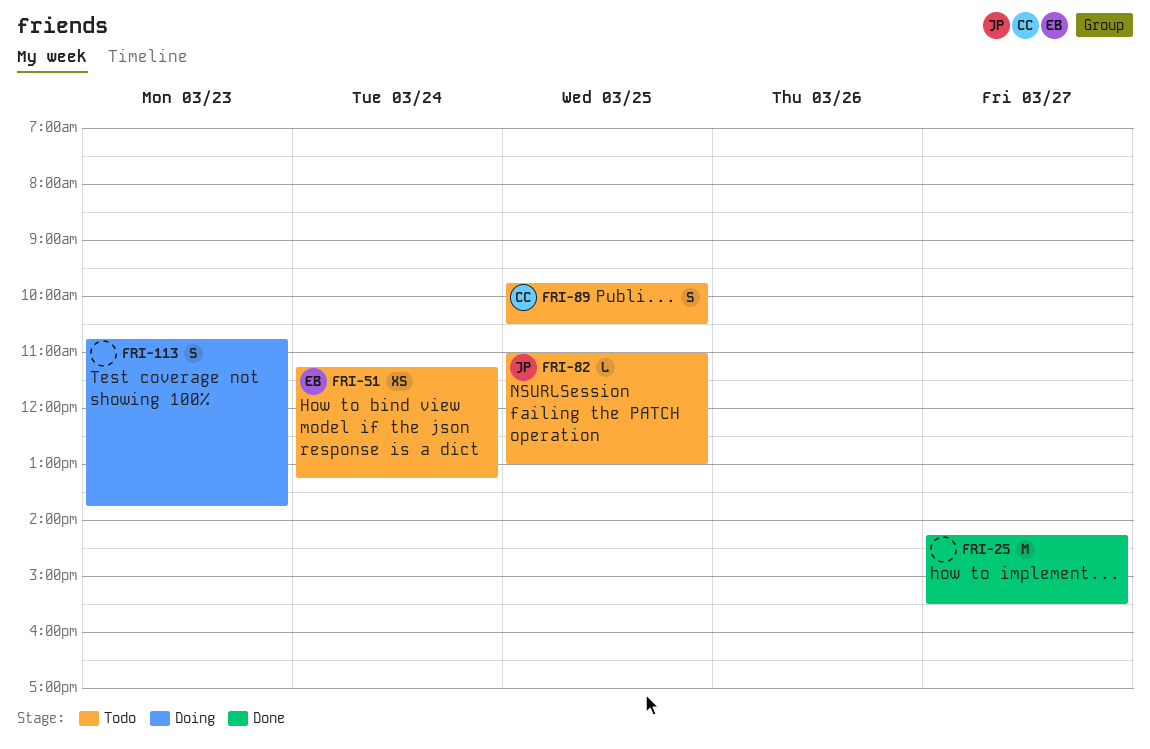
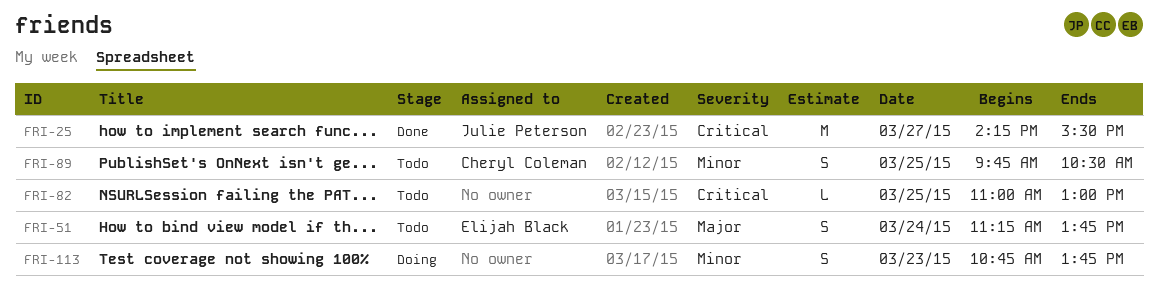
FRI-25, owner: none -> Julie Peterson
FRI-51, estimate: XS -> S
FRI-51, ends: 13:15 -> 13:45
FRI-82, owner: Julie Peterson -> none

